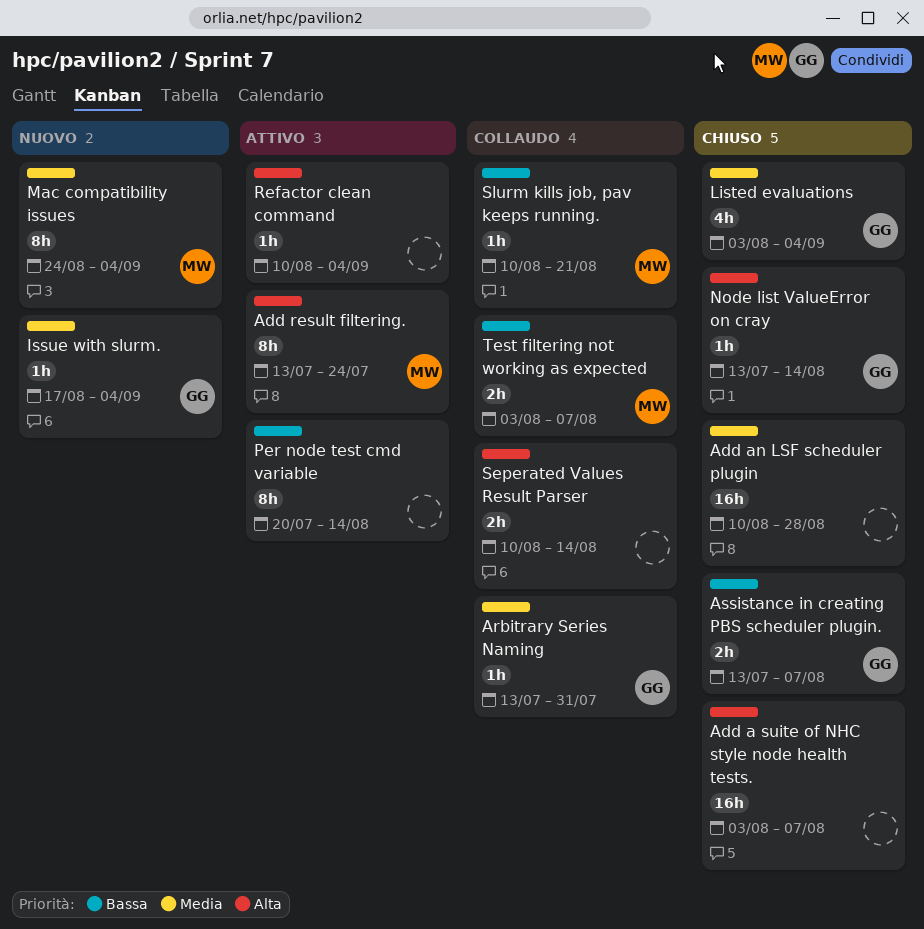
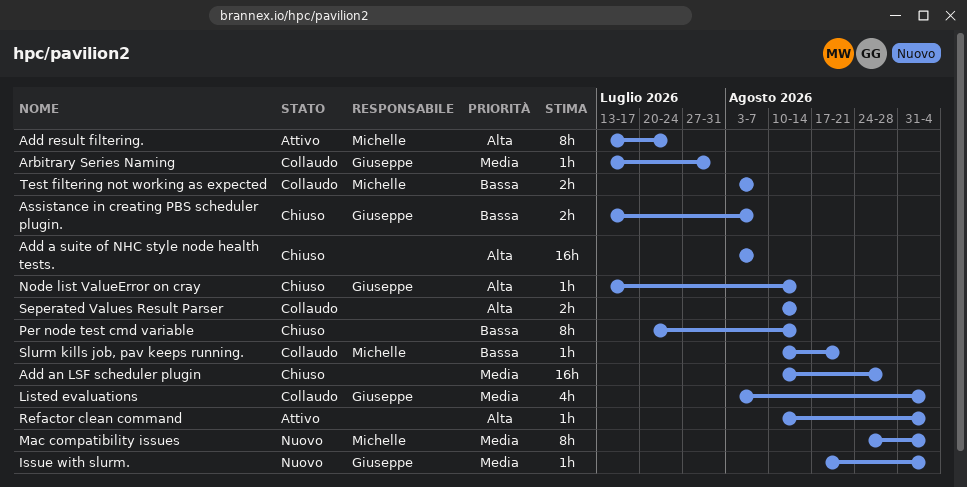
Listed evaluations, status: Chiuso -> Collaudo
Per node test cmd variable, status: Attivo -> Chiuso

